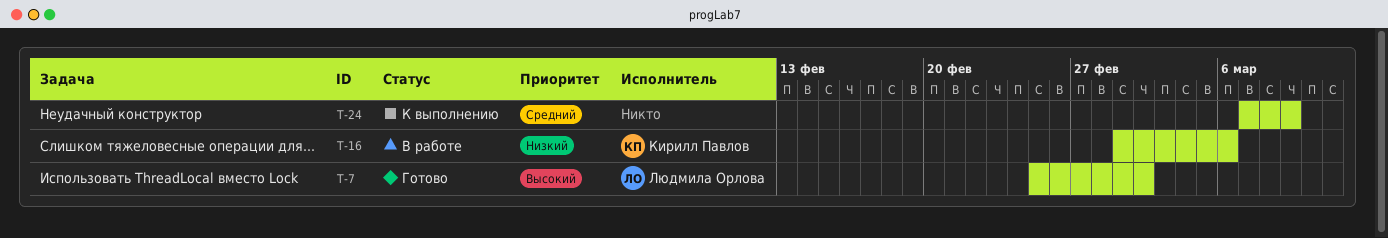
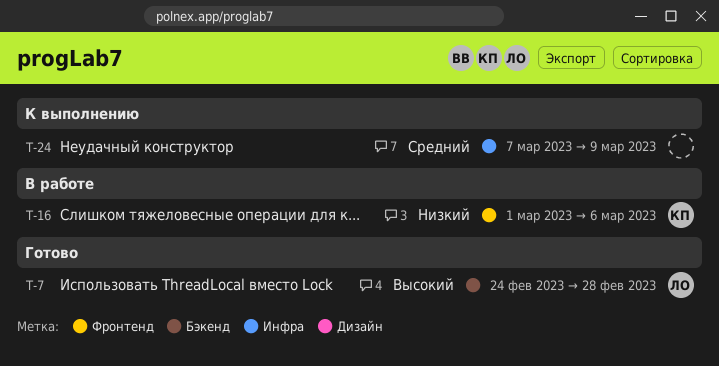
T-7, start: Feb 25 -> Feb 24
T-7, due: Mar 2 -> Feb 28

